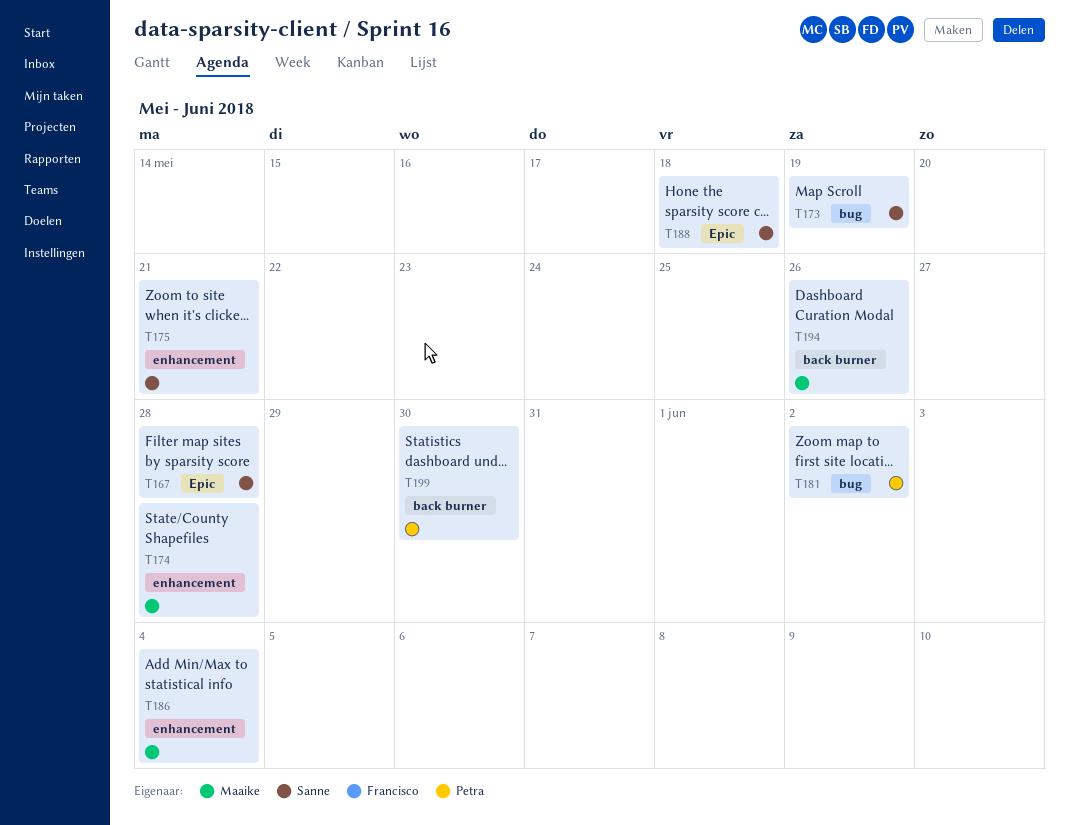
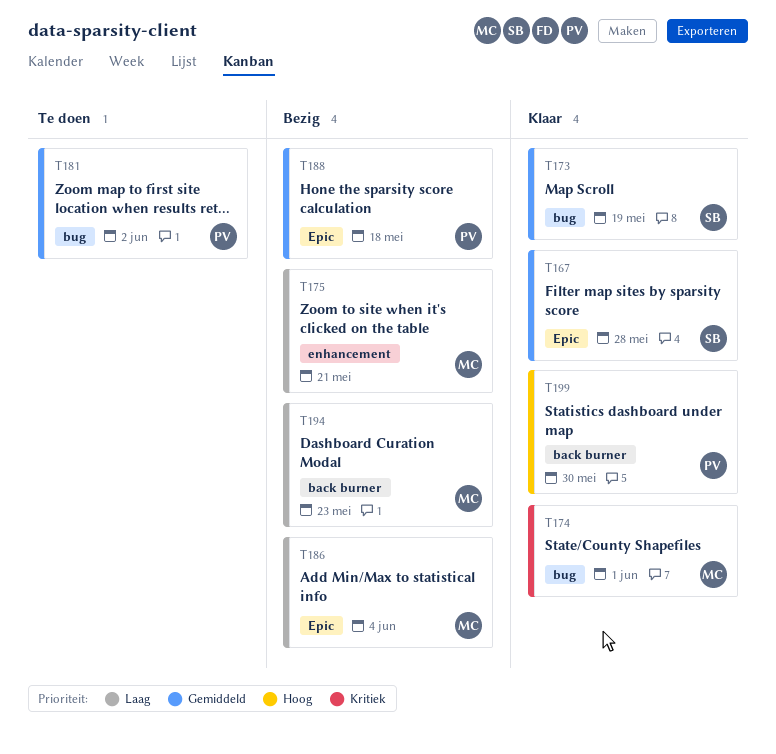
T174, label: enhancement -> bug
T174, due: May 28 -> Jun 1
T175, owner: Sanne -> Maaike
T186, label: enhancement -> Epic
T188, owner: Sanne -> Petra
T194, due: May 26 -> May 23

